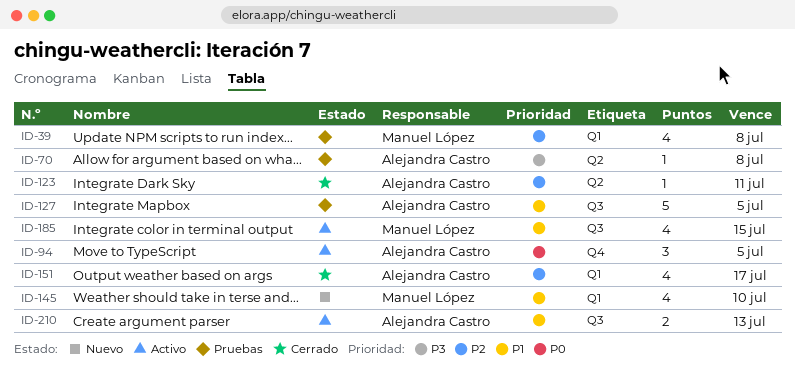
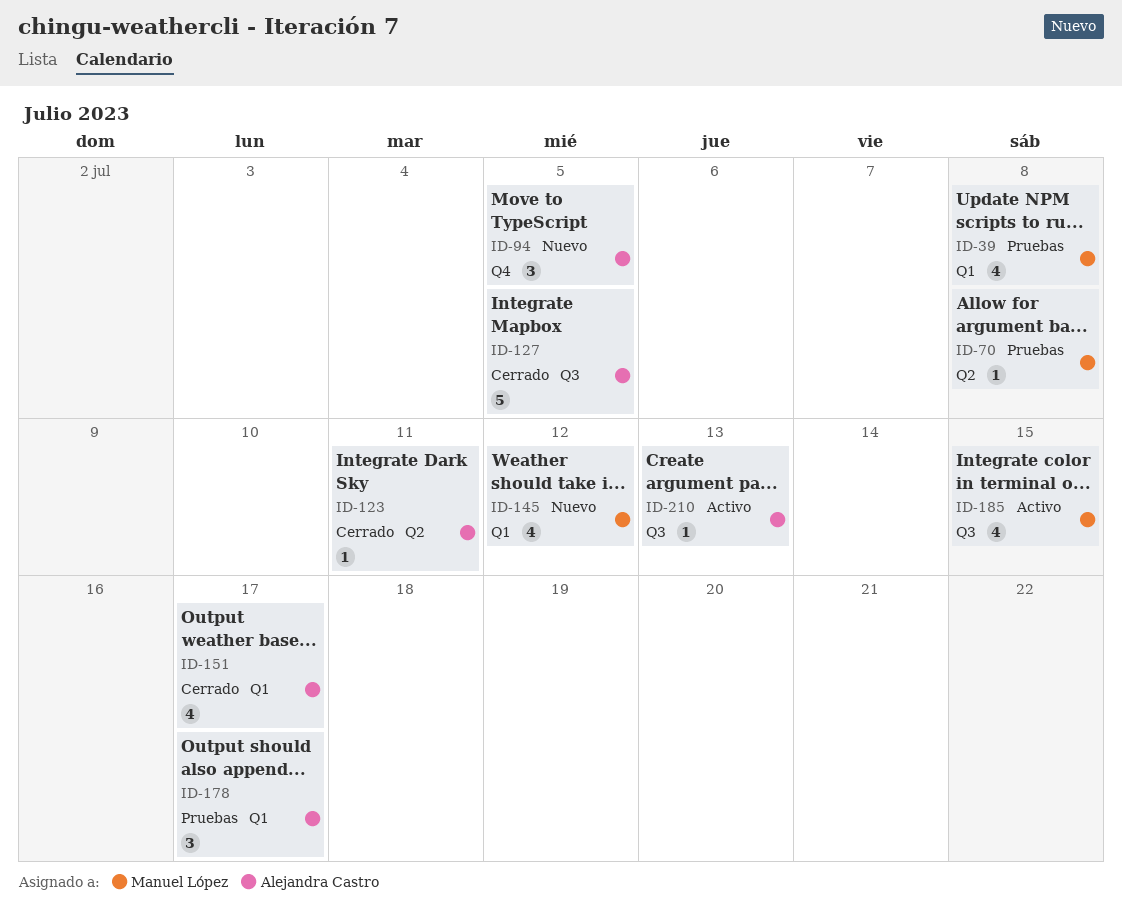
ID-70, owner: Alejandra Castro -> Manuel López
ID-94, status: Activo -> Nuevo
ID-127, status: Pruebas -> Cerrado
ID-145, due: Jul 10 -> Jul 12
ID-178: none -> present
ID-210, estimate: 2 -> 1

